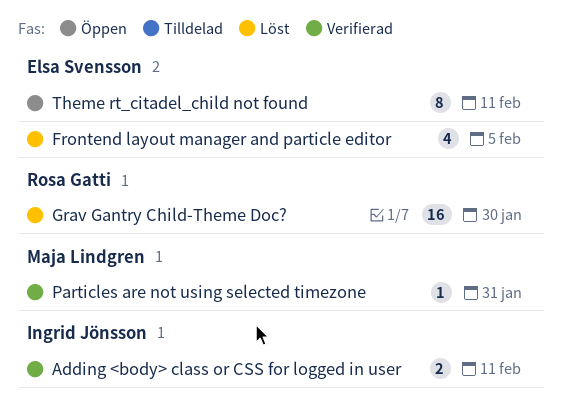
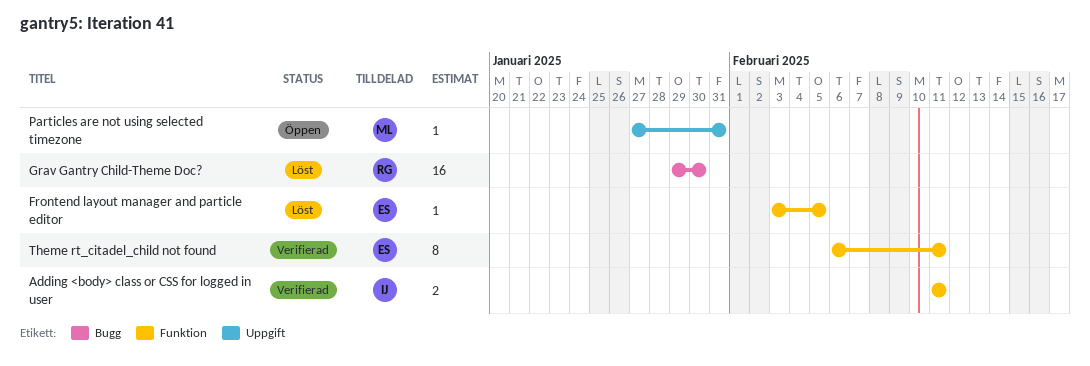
Frontend layout manager and particle editor, estimate: 4 -> 1
Particles are not using selected timezone, status: Verifierad -> Öppen
Theme rt_citadel_child not found, status: Öppen -> Verifierad

